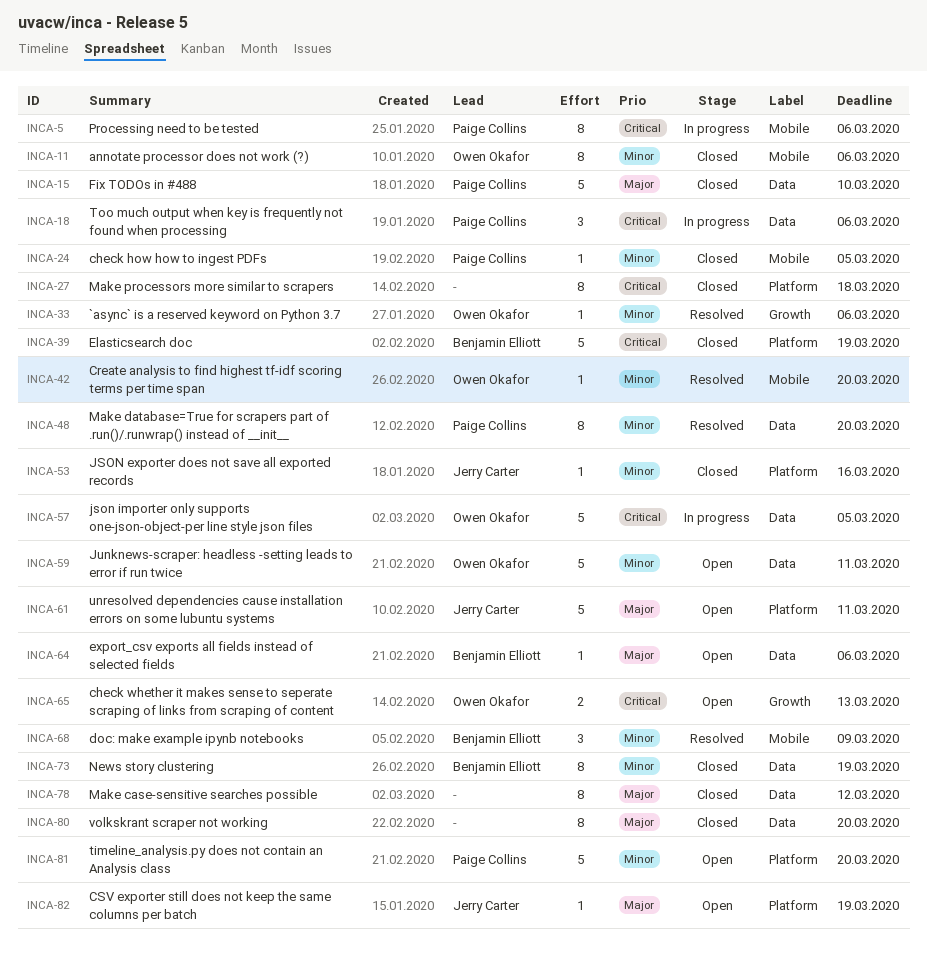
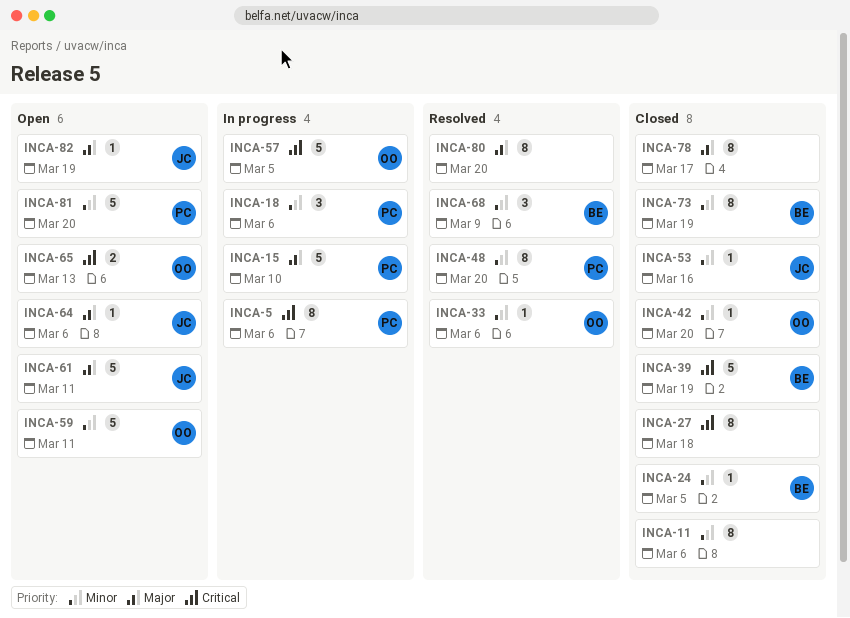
INCA-11, owner: Owen Okafor -> none
INCA-15, status: Closed -> In progress
INCA-18, priority: Critical -> Minor
INCA-24, owner: Paige Collins -> Benjamin Elliott
INCA-42, status: Resolved -> Closed
INCA-64, owner: Benjamin Elliott -> Jerry Carter
INCA-78, due: Mar 12 -> Mar 17
INCA-80, status: Closed -> Resolved

